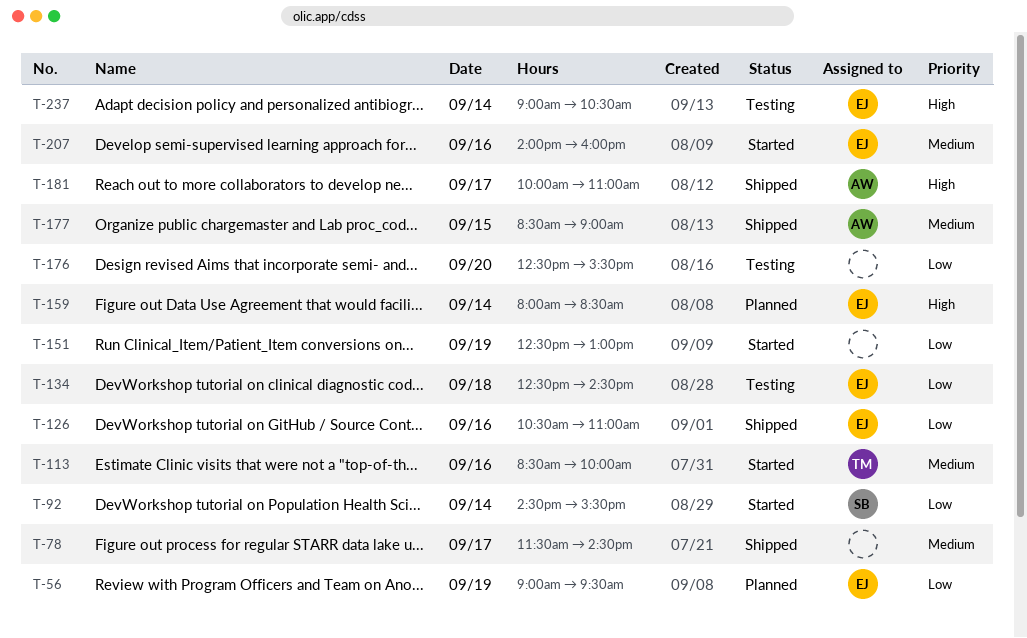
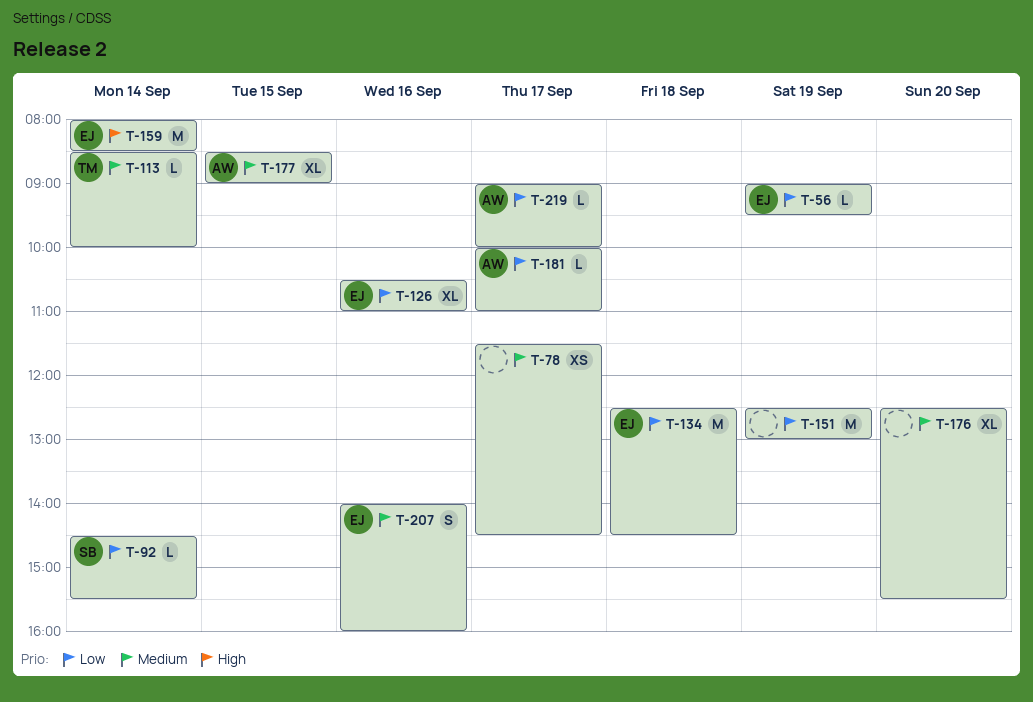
T-113, day: Sep 16 -> Sep 14
T-176, priority: Low -> Medium
T-181, priority: High -> Low
T-219: none -> present
T-237: present -> none

